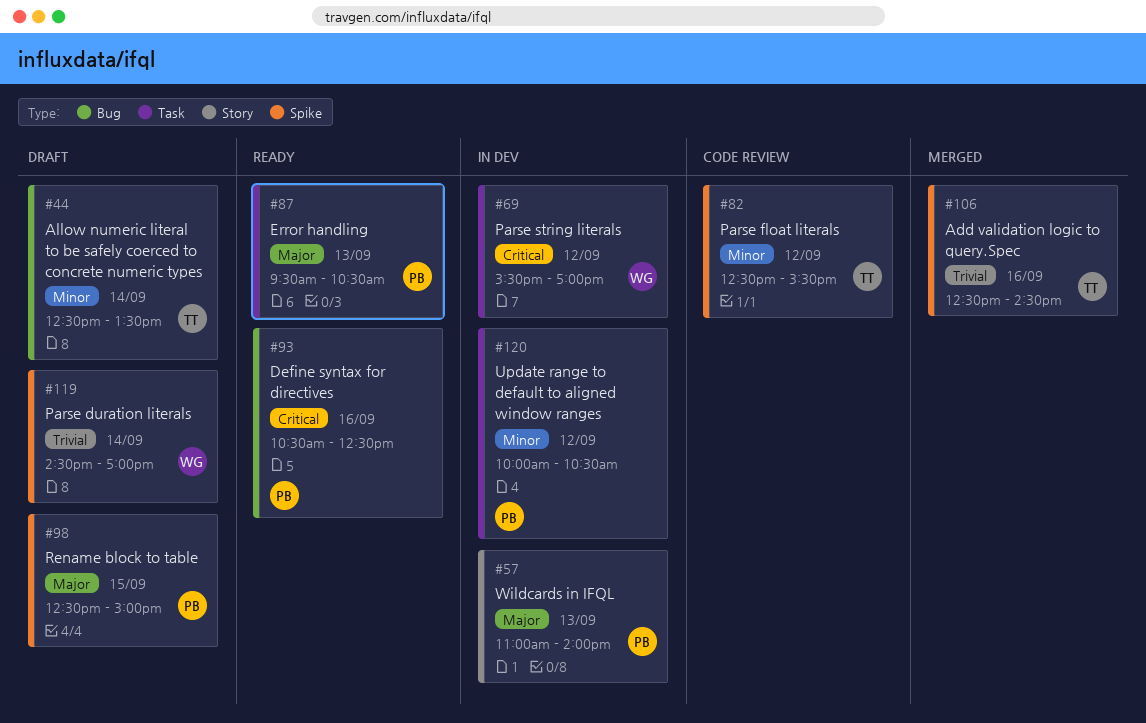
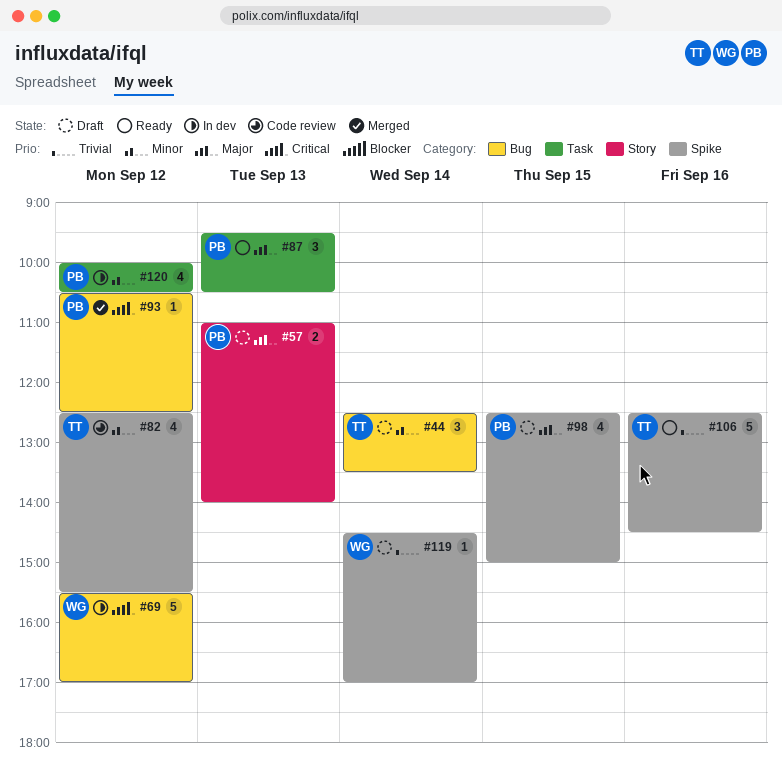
#57, status: In dev -> Draft
#69, label: Task -> Bug
#93, status: Ready -> Merged
#93, day: Sep 16 -> Sep 12
#106, status: Merged -> Ready

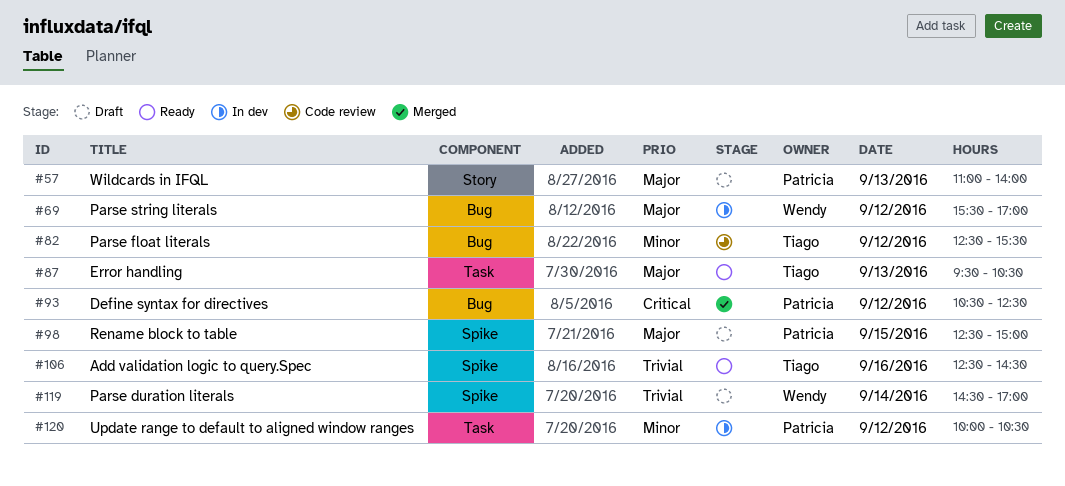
#44: present -> none
#69, priority: Critical -> Major
#82, label: Spike -> Bug
#87, owner: Patricia -> Tiago

